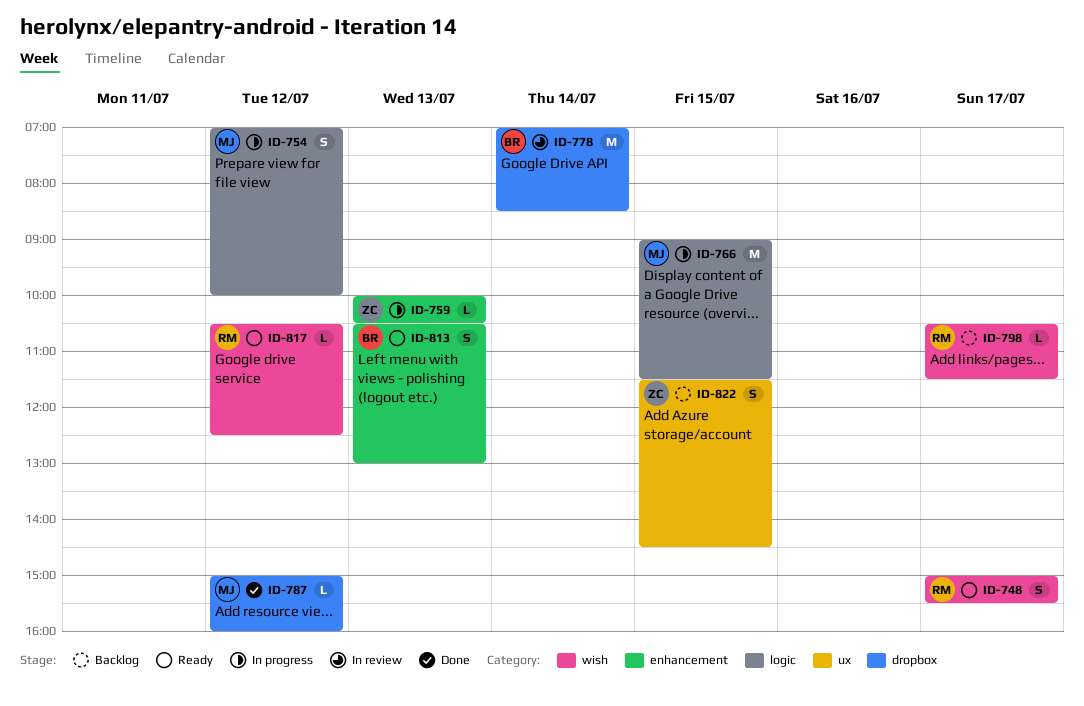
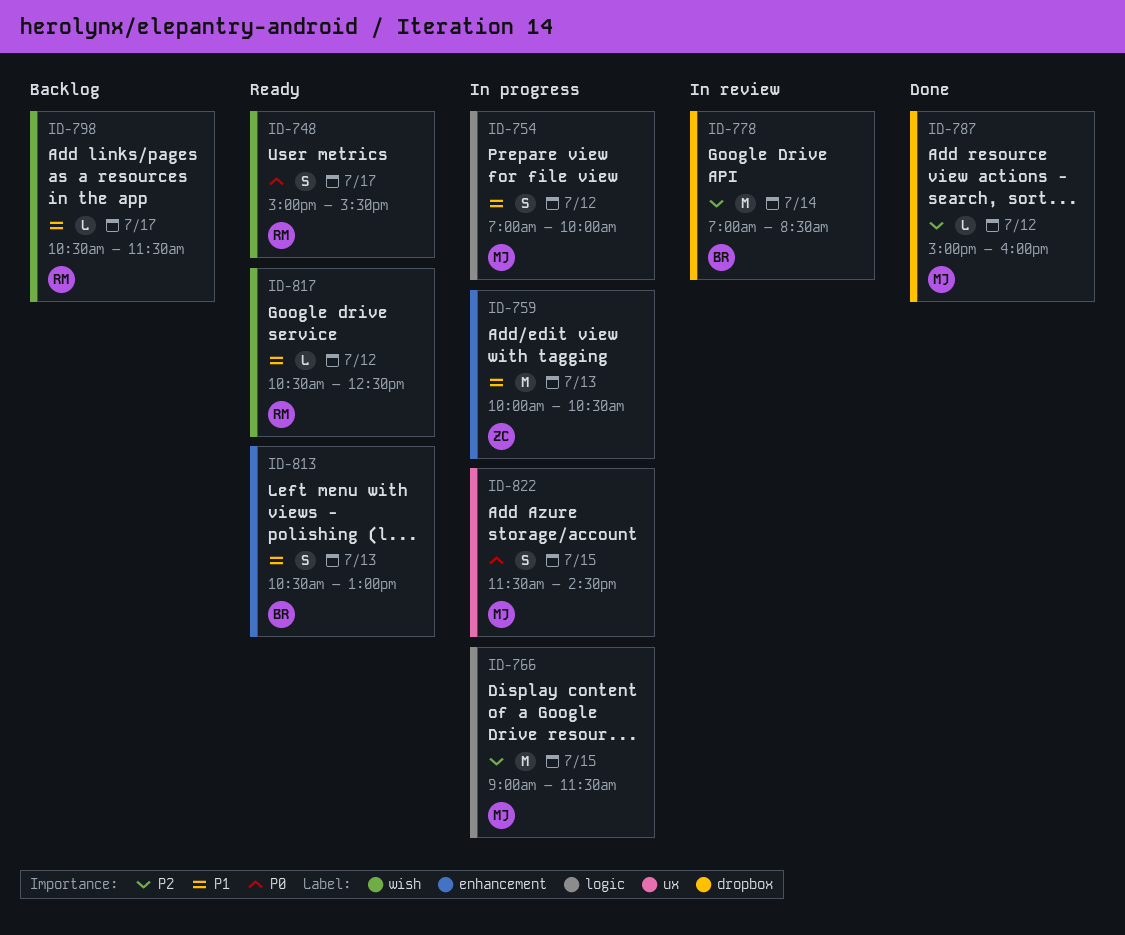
ID-759, estimate: L -> M
ID-822, status: Backlog -> In progress
ID-822, owner: ZC -> MJ

